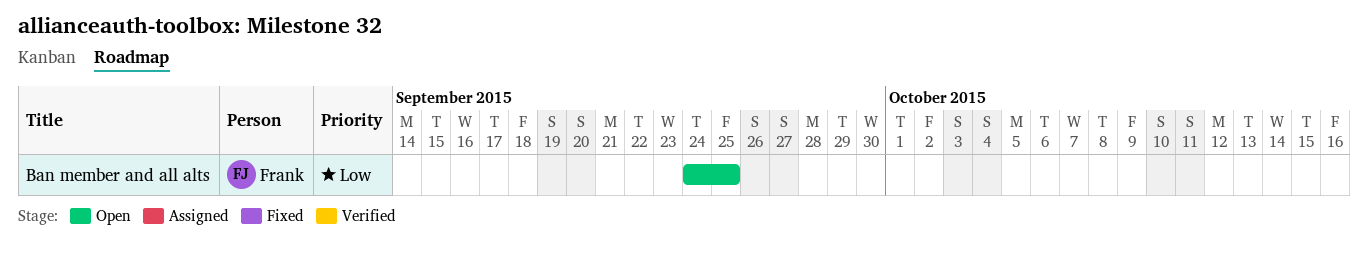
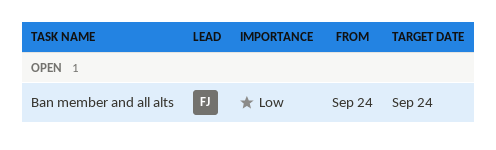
Ban member and all alts, due: Sep 25 -> Sep 24

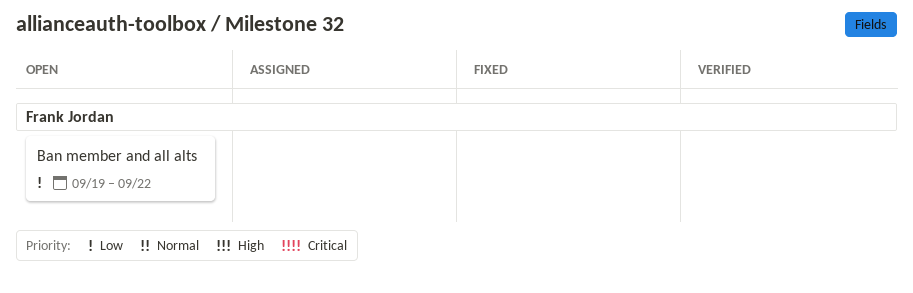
Ban member and all alts, start: Sep 24 -> Sep 19
Ban member and all alts, due: Sep 24 -> Sep 22

